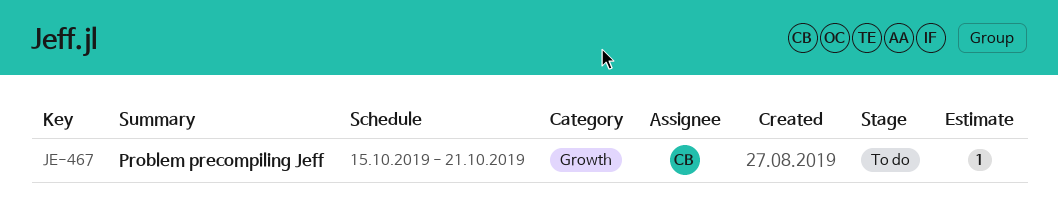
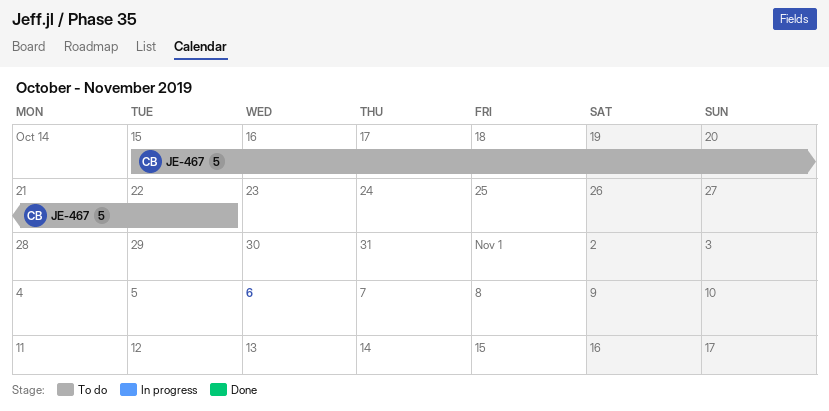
JE-467, estimate: 1 -> 5
JE-467, due: Oct 21 -> Oct 22

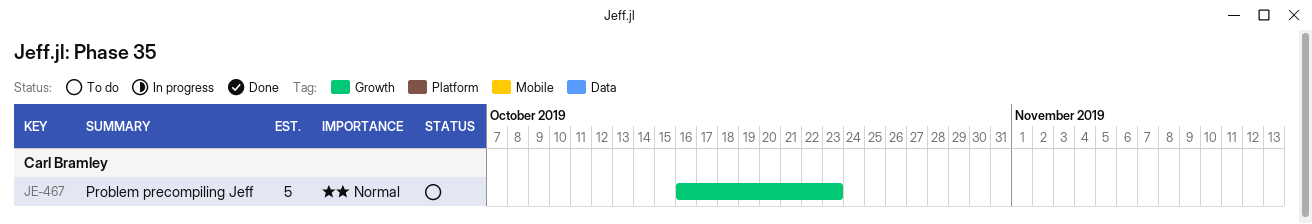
JE-467, start: Oct 15 -> Oct 16
JE-467, due: Oct 22 -> Oct 23

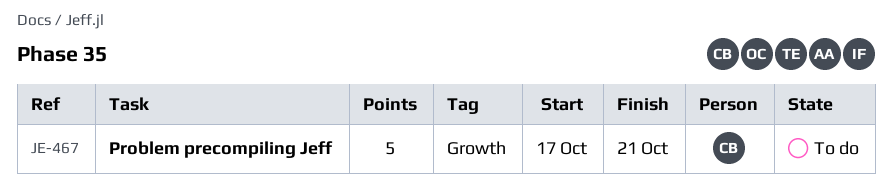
JE-467, start: Oct 16 -> Oct 17
JE-467, due: Oct 23 -> Oct 21

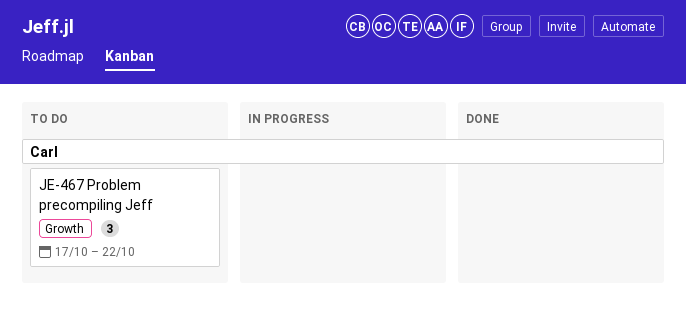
JE-467, estimate: 5 -> 3
JE-467, due: Oct 21 -> Oct 22

